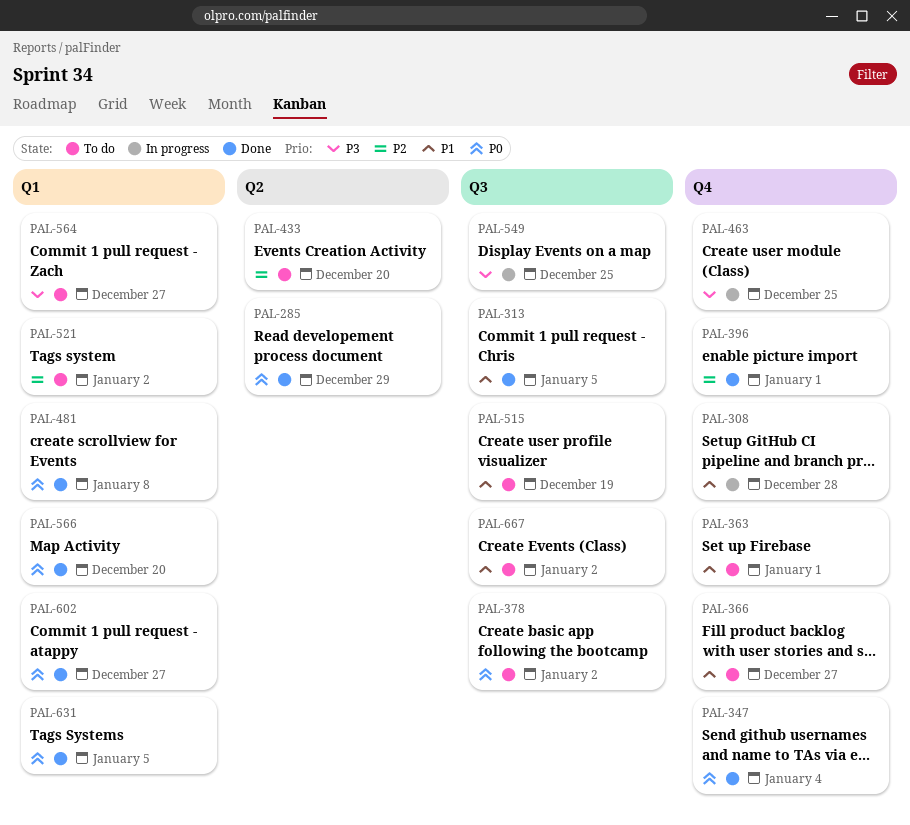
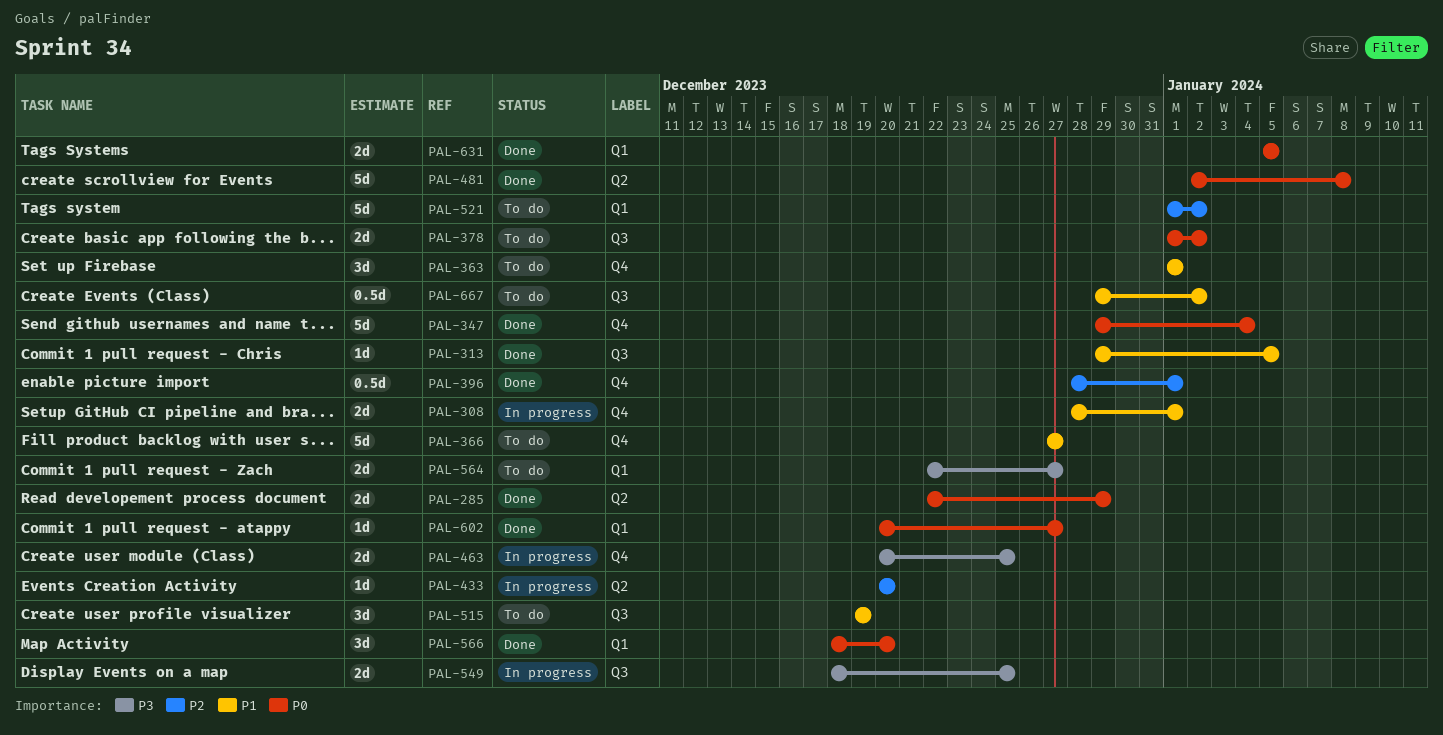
PAL-308, due: Dec 28 -> Jan 1
PAL-433, status: To do -> In progress
PAL-481, label: Q1 -> Q2

